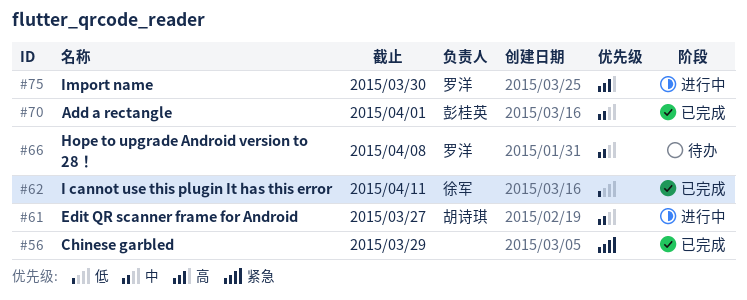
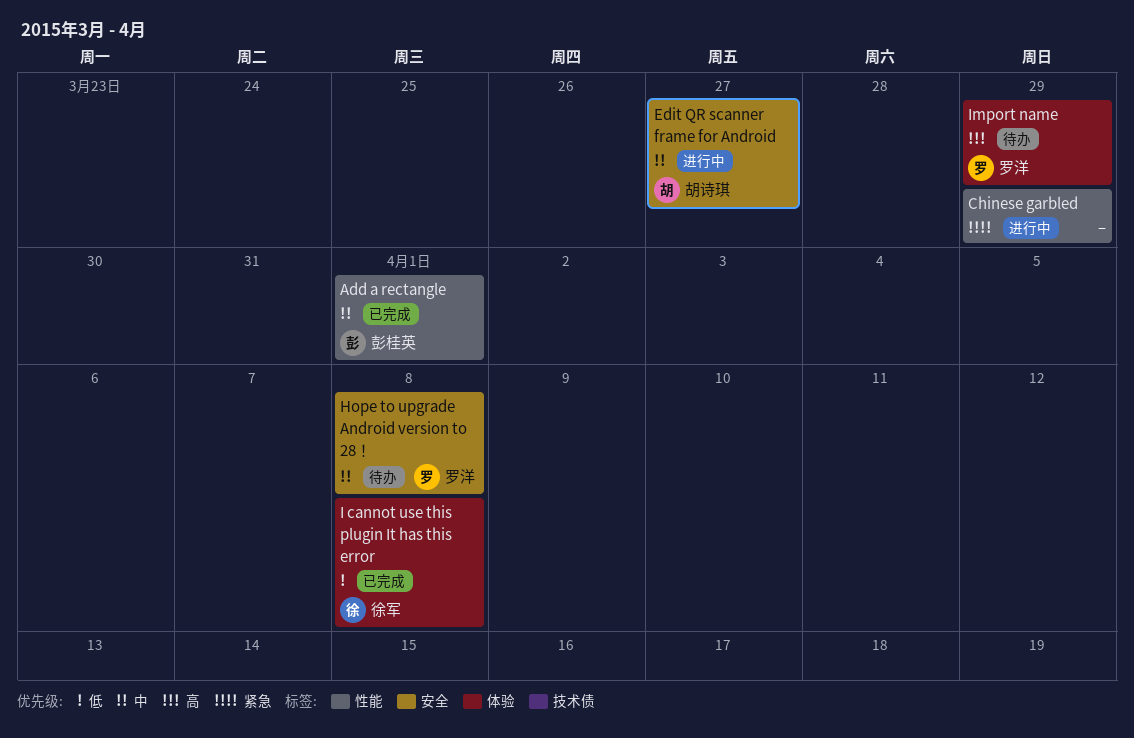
Chinese garbled, status: 已完成 -> 进行中
I cannot use this plugin It has this error, due: Apr 11 -> Apr 8
Import name, status: 进行中 -> 待办
Import name, due: Mar 30 -> Mar 29

